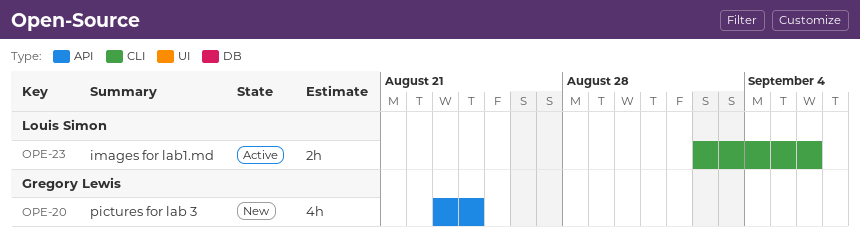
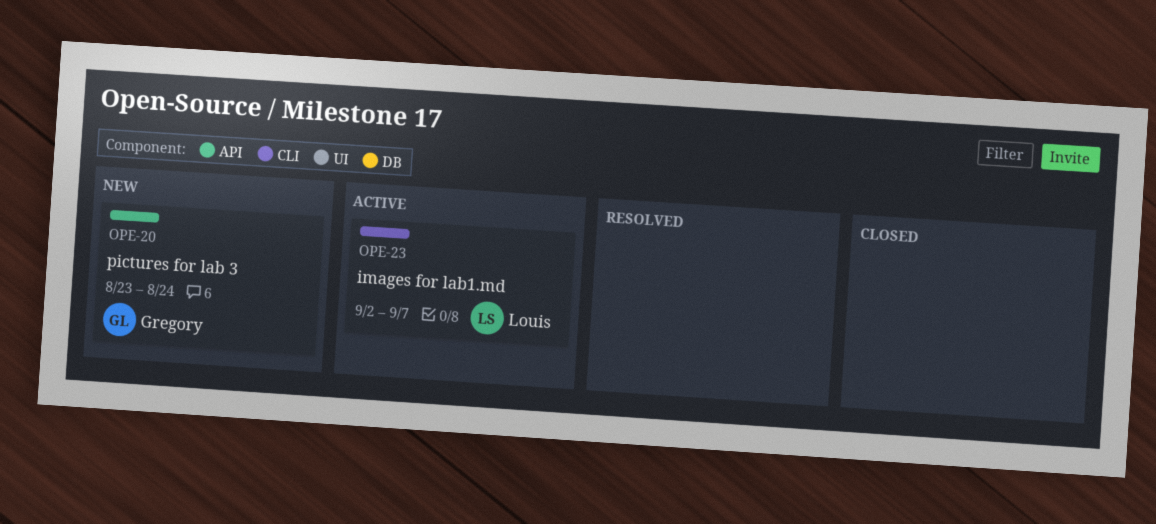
OPE-23, due: Sep 6 -> Sep 7

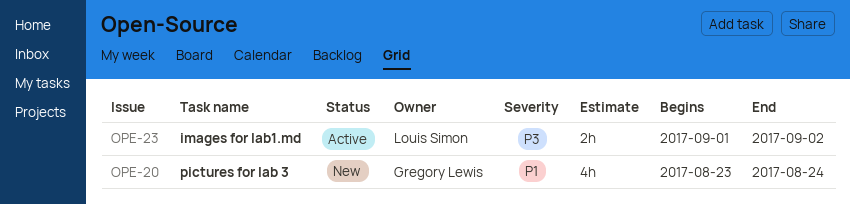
OPE-23, start: Sep 2 -> Sep 1
OPE-23, due: Sep 7 -> Sep 2

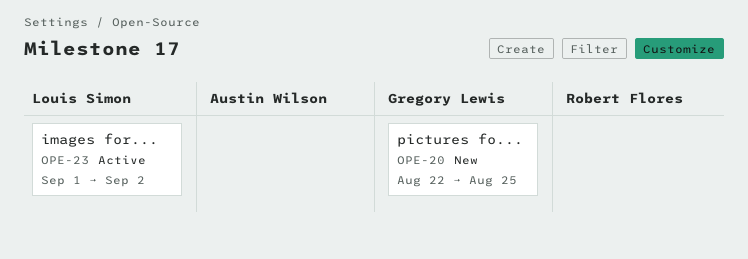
OPE-20, start: Aug 23 -> Aug 22
OPE-20, due: Aug 24 -> Aug 25

